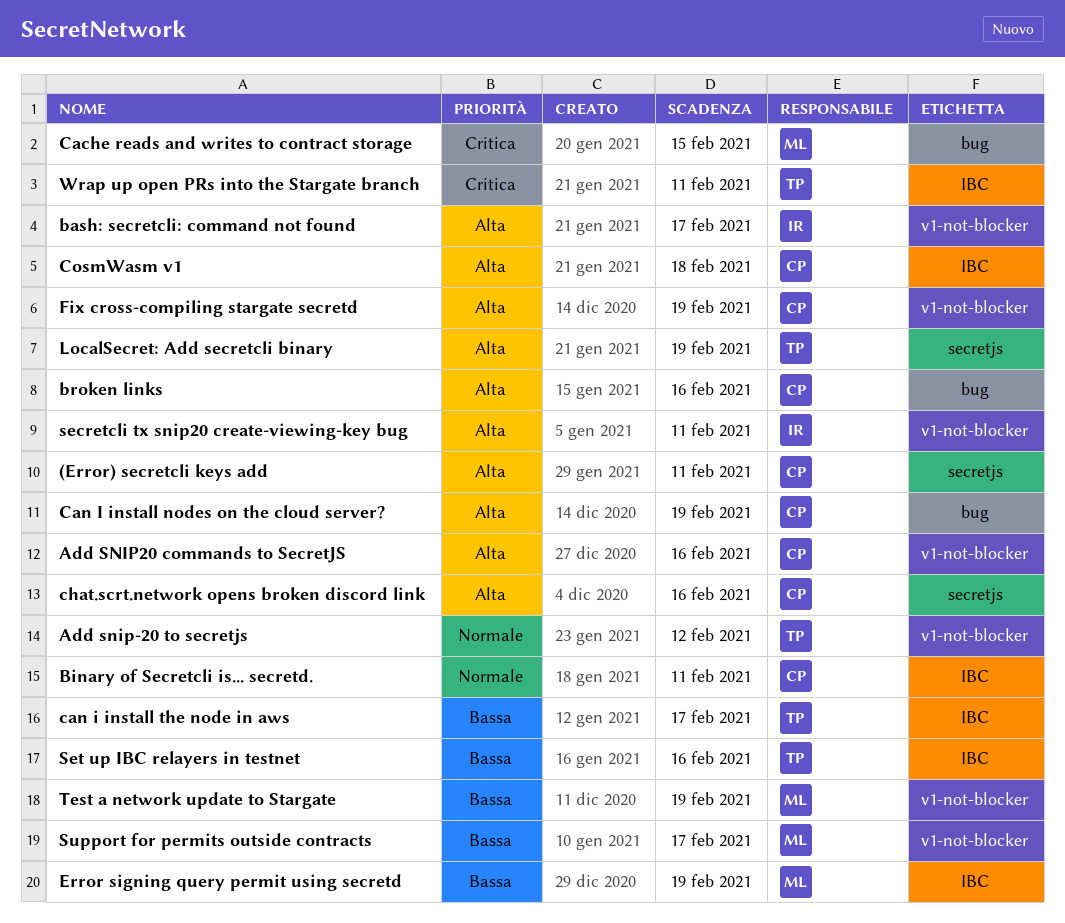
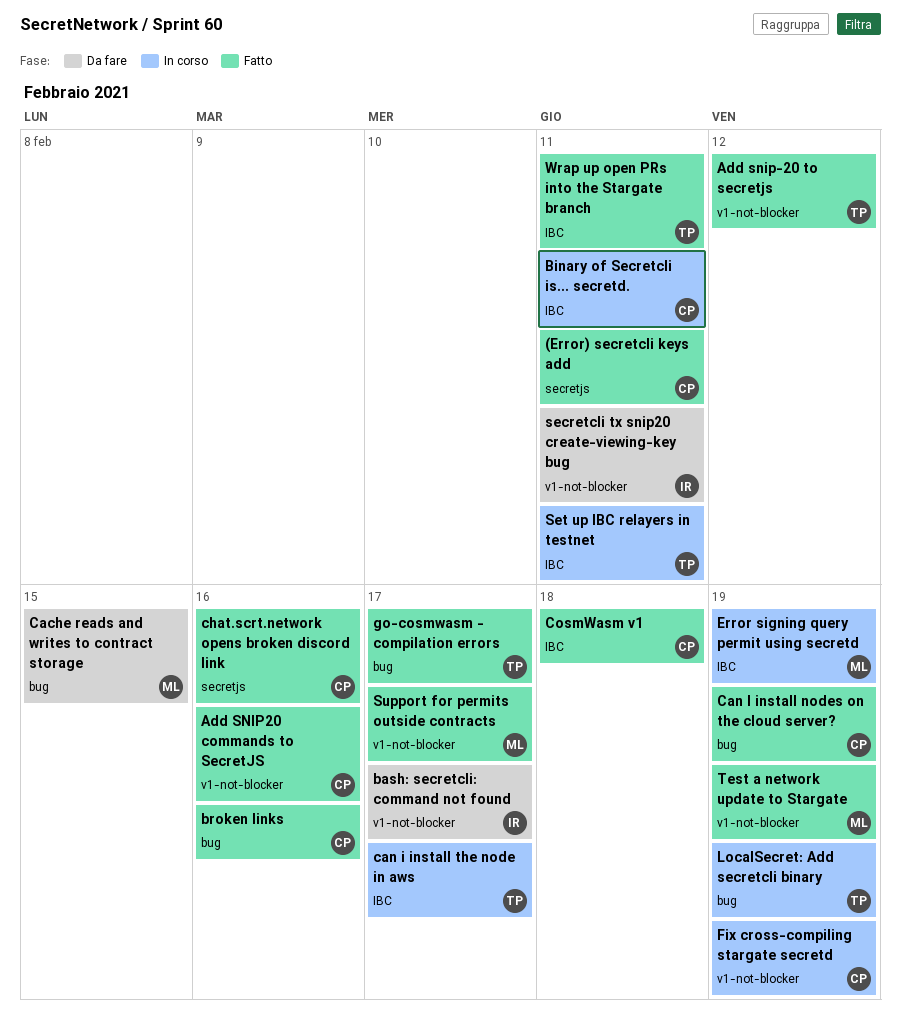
go-cosmwasm - compilation errors: none -> present
LocalSecret: Add secretcli binary, label: secretjs -> bug
Set up IBC relayers in testnet, due: Feb 16 -> Feb 11

